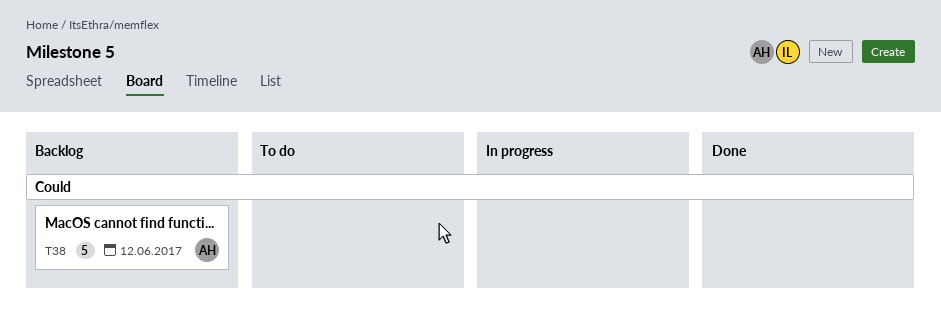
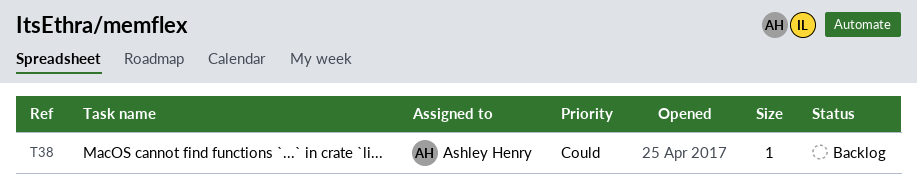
T38, estimate: 5 -> 1

